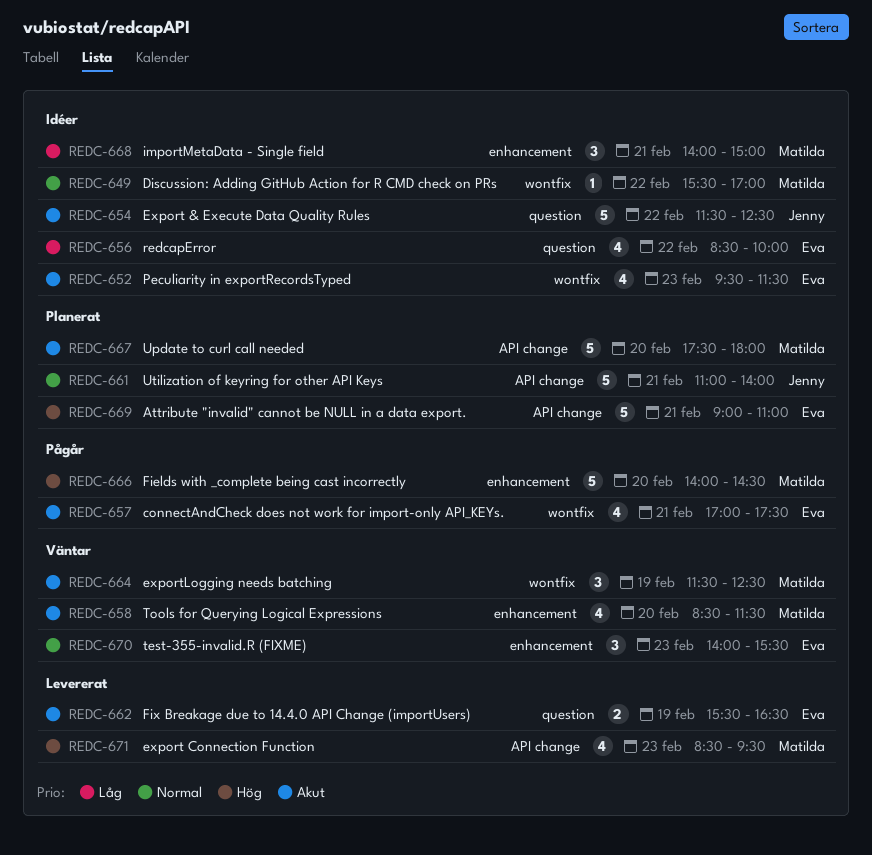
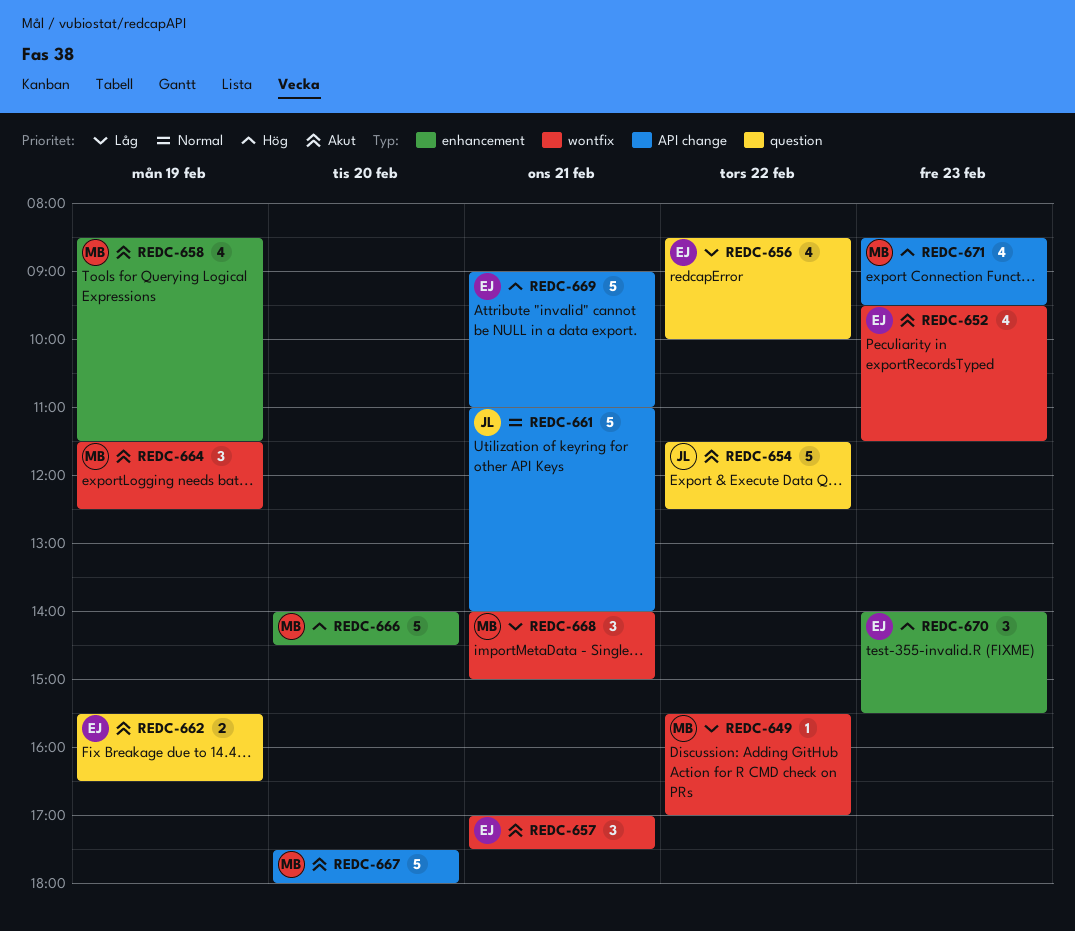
REDC-649, priority: Normal -> Låg
REDC-657, estimate: 4 -> 3
REDC-658, day: Feb 20 -> Feb 19
REDC-668, label: enhancement -> wontfix
REDC-670, priority: Normal -> Hög

